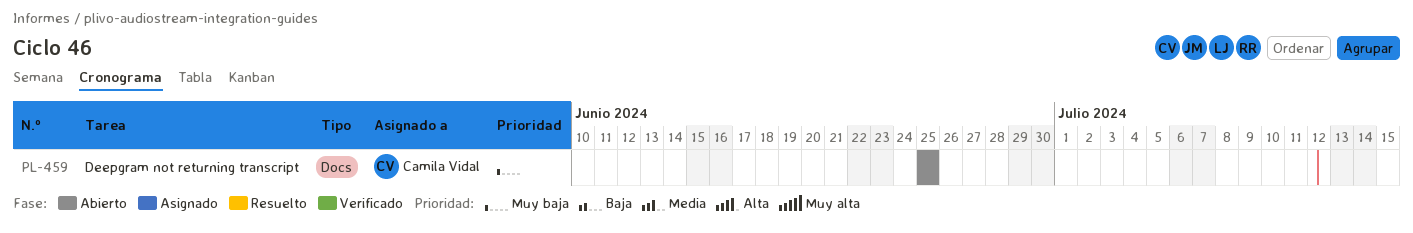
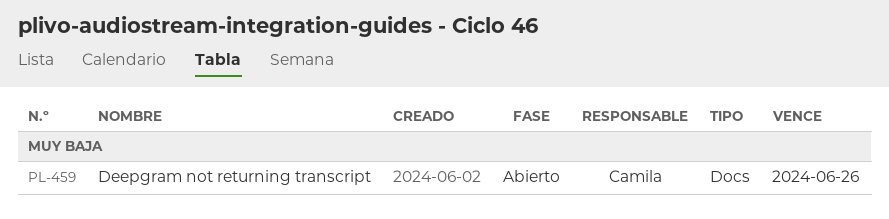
PL-459, due: Jun 25 -> Jun 26

